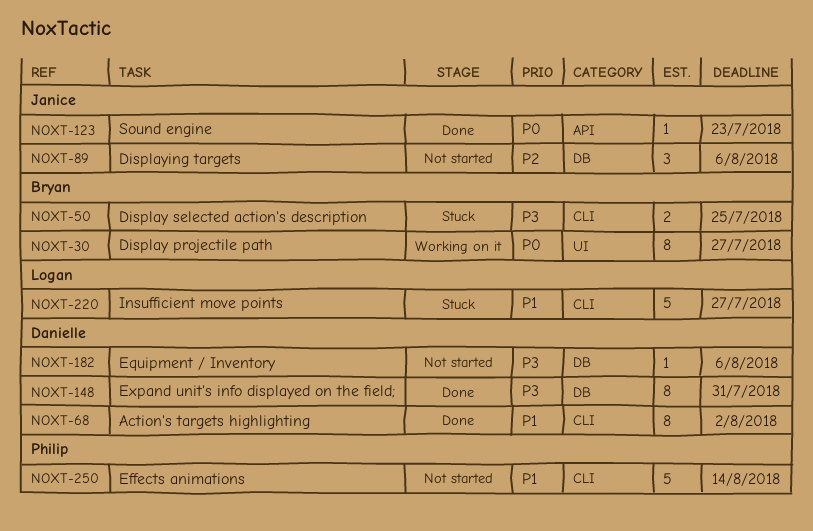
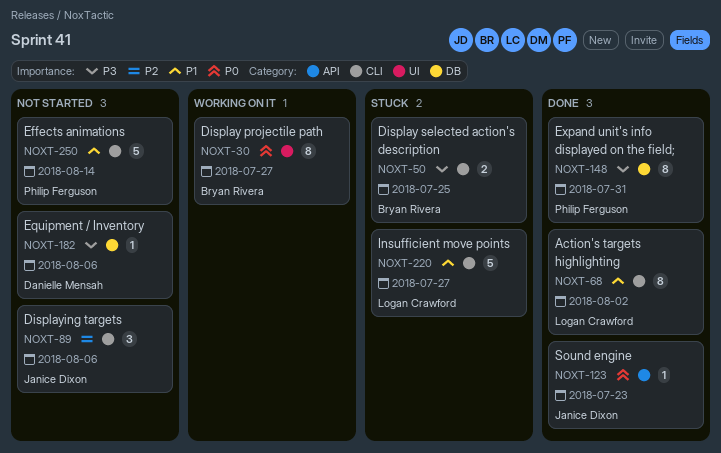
NOXT-68, owner: Danielle Mensah -> Logan Crawford
NOXT-89, label: DB -> CLI
NOXT-148, owner: Danielle Mensah -> Philip Ferguson

